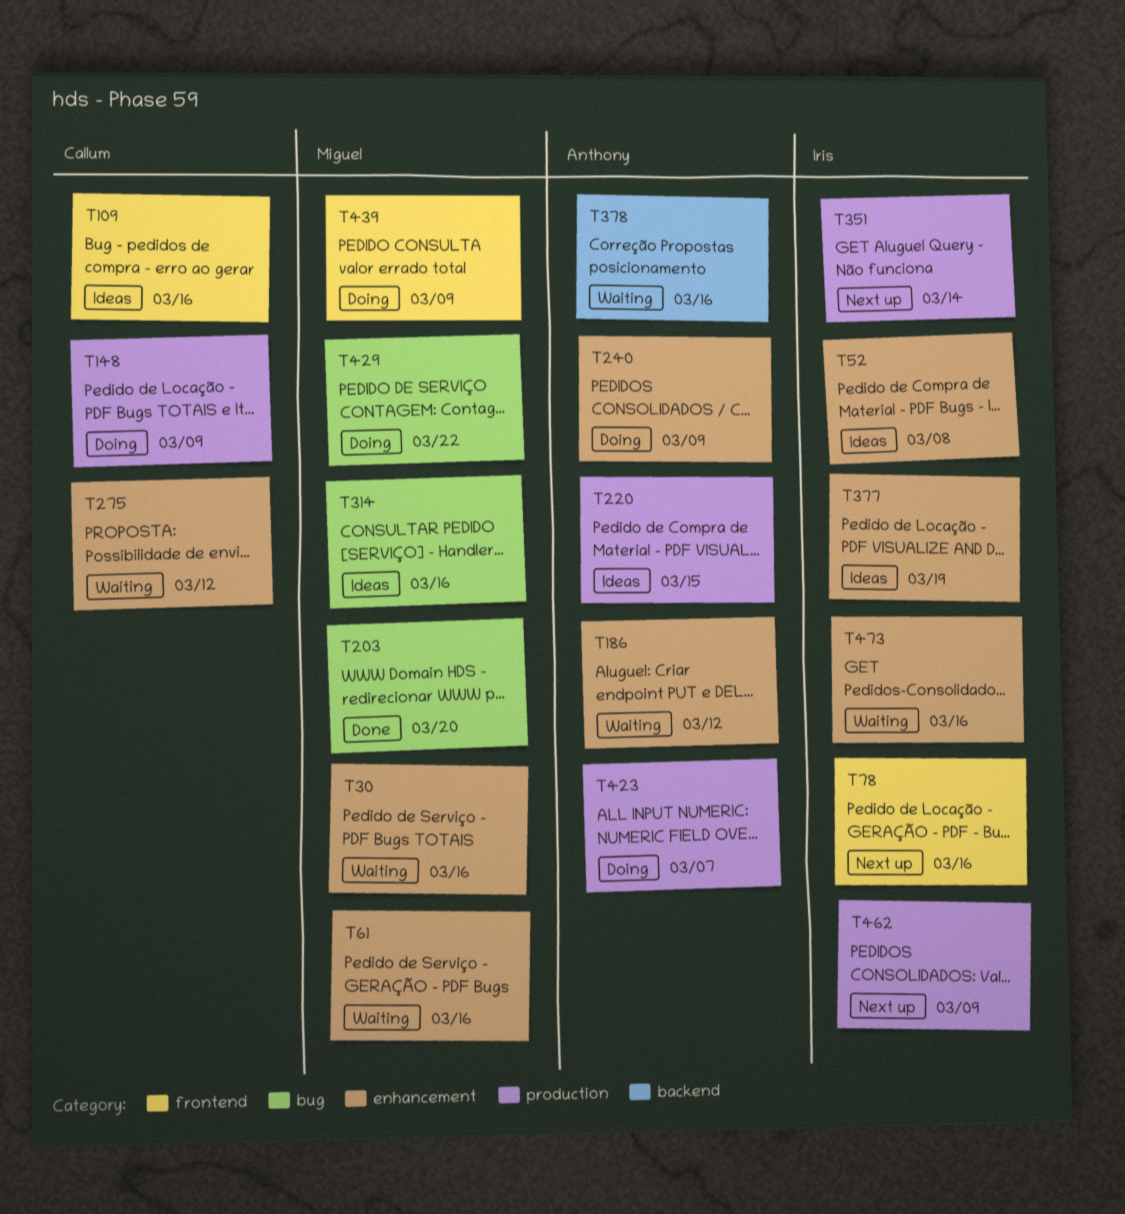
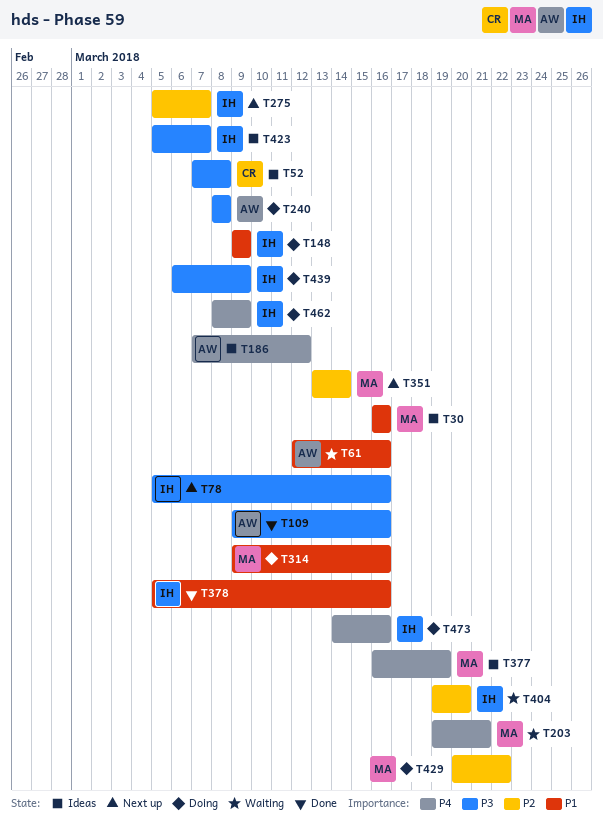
T30, status: Waiting -> Ideas
T52, owner: Iris -> Callum
T61, owner: Miguel -> Anthony
T109, status: Ideas -> Done
T109, owner: Callum -> Anthony
T148, owner: Callum -> Iris
T186, status: Waiting -> Ideas
T203, status: Done -> Waiting
T203, due: Mar 20 -> Mar 21
T220: present -> none
T240, due: Mar 9 -> Mar 8
T275, status: Waiting -> Next up
T275, owner: Callum -> Iris
T275, due: Mar 12 -> Mar 7
T314, status: Ideas -> Doing
T351, owner: Iris -> Miguel
T377, owner: Iris -> Miguel
T378, status: Waiting -> Done
T378, owner: Anthony -> Iris
T404: none -> present
T423, status: Doing -> Ideas
T423, owner: Anthony -> Iris
T439, owner: Miguel -> Iris
T462, status: Next up -> Doing
T473, status: Waiting -> Doing

